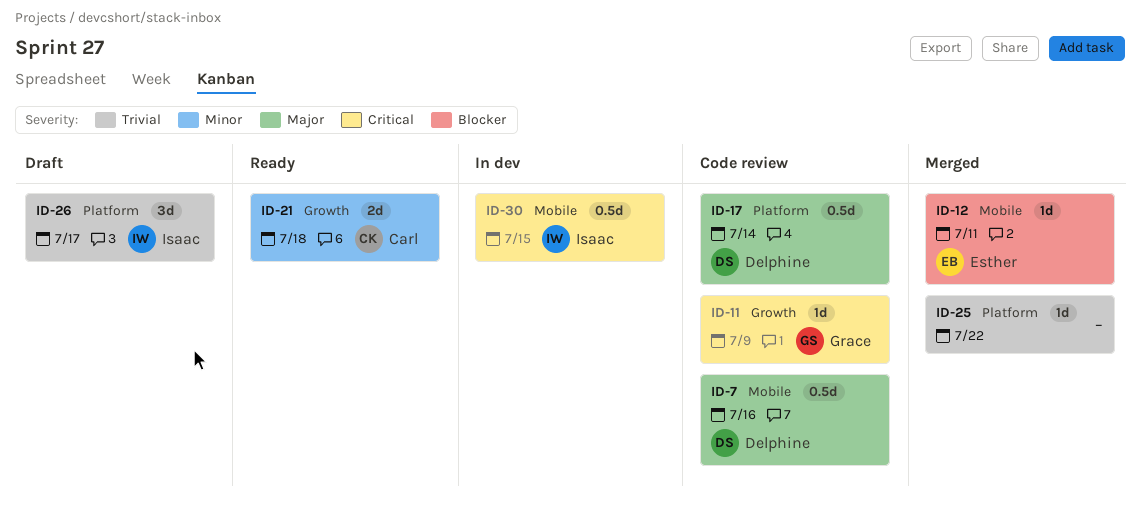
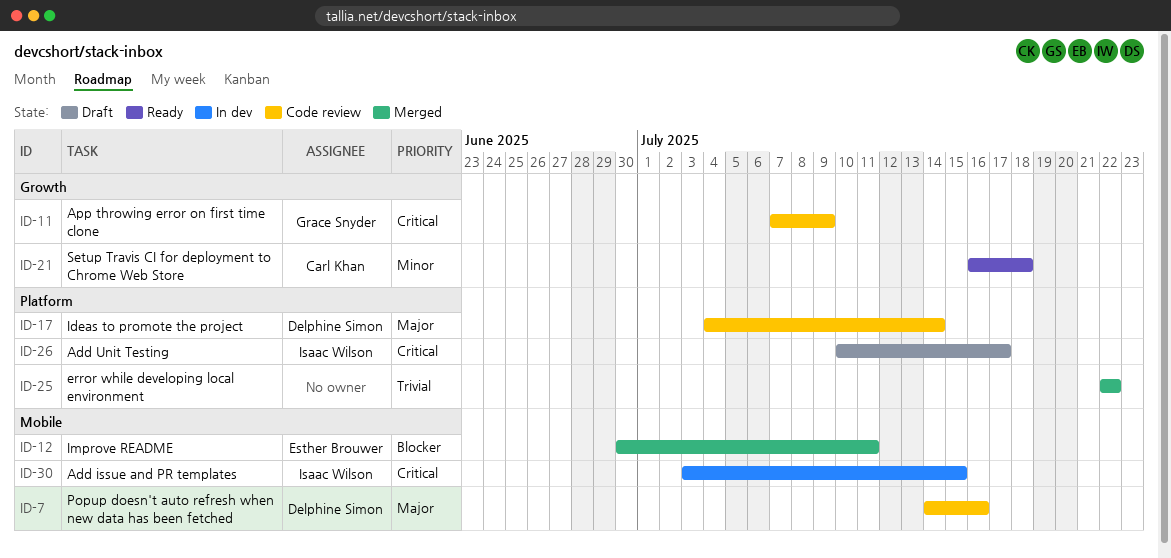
ID-26, priority: Trivial -> Critical

